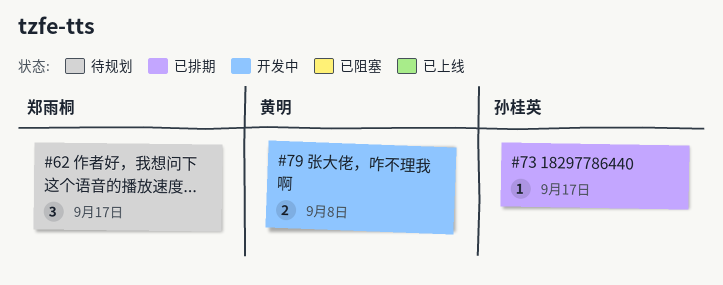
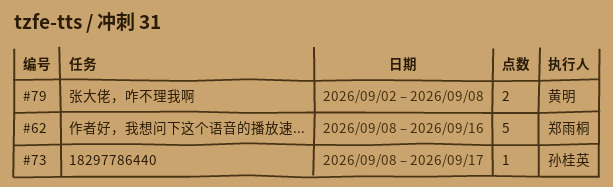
#62, estimate: 3 -> 5
#62, due: Sep 17 -> Sep 16

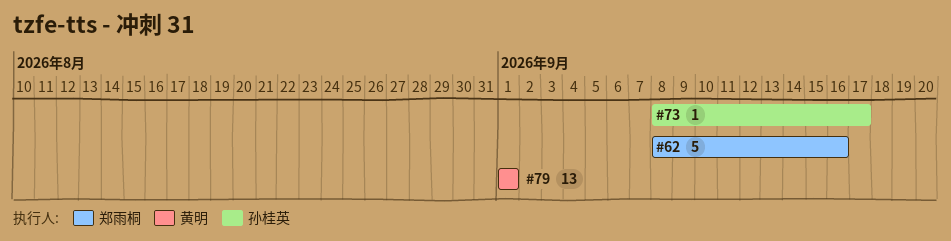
#79, estimate: 2 -> 13
#79, start: Sep 2 -> Sep 1
#79, due: Sep 8 -> Sep 1

